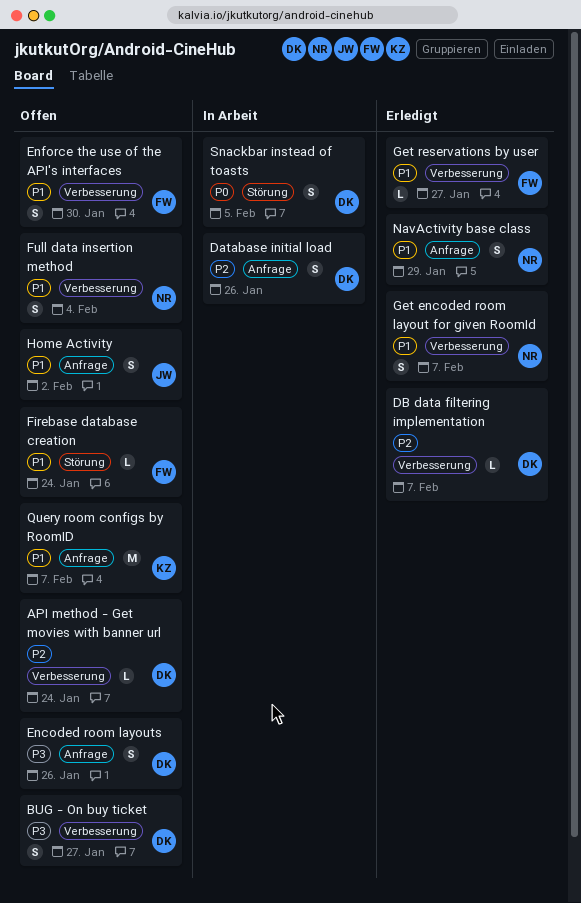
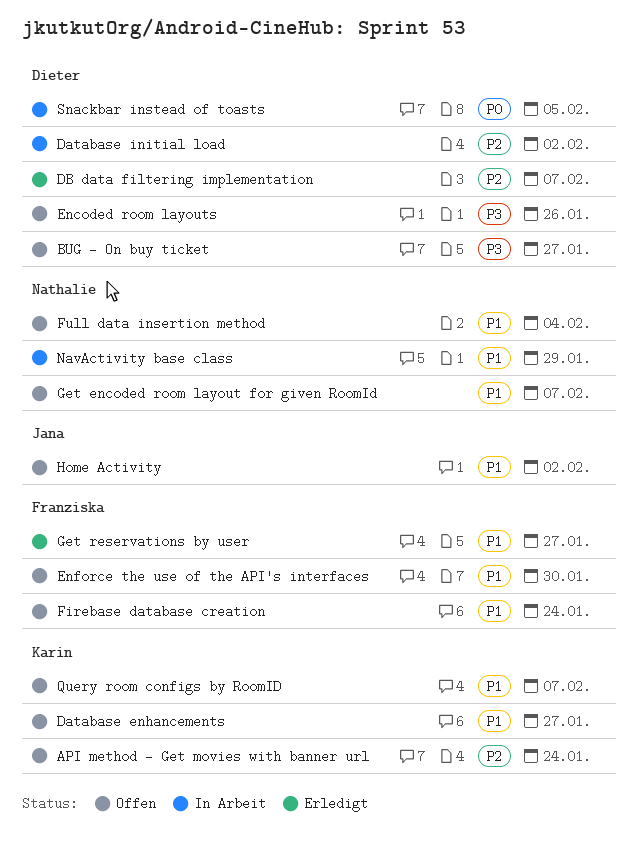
API method - Get movies with banner url, owner: Dieter -> Karin
Database enhancements: none -> present
Database initial load, due: Jan 26 -> Feb 2
Get encoded room layout for given RoomId, status: Erledigt -> Offen
NavActivity base class, status: Erledigt -> In Arbeit

